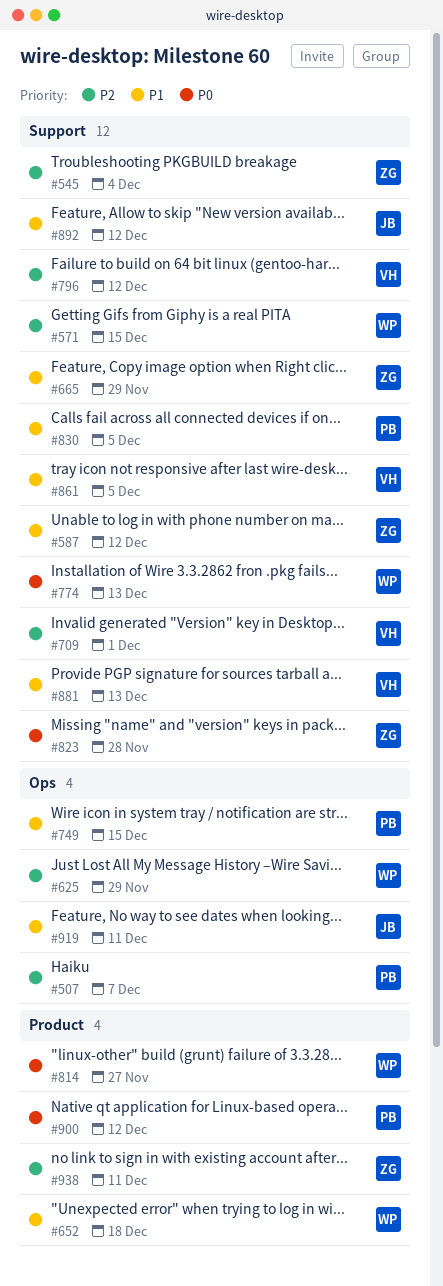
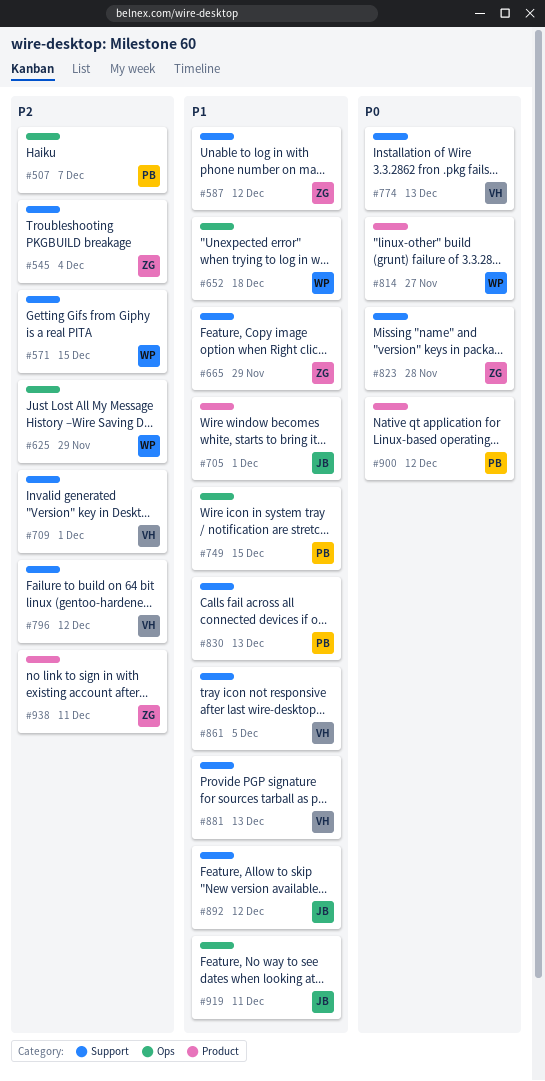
#652, label: Product -> Ops
#705: none -> present
#774, owner: WP -> VH
#830, due: Dec 5 -> Dec 13

